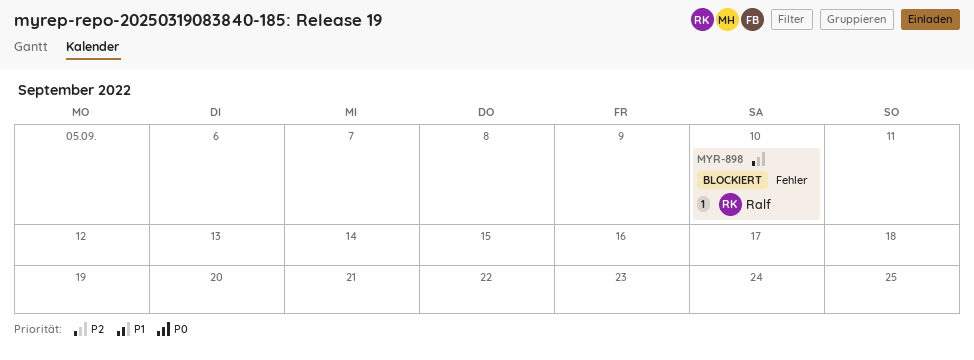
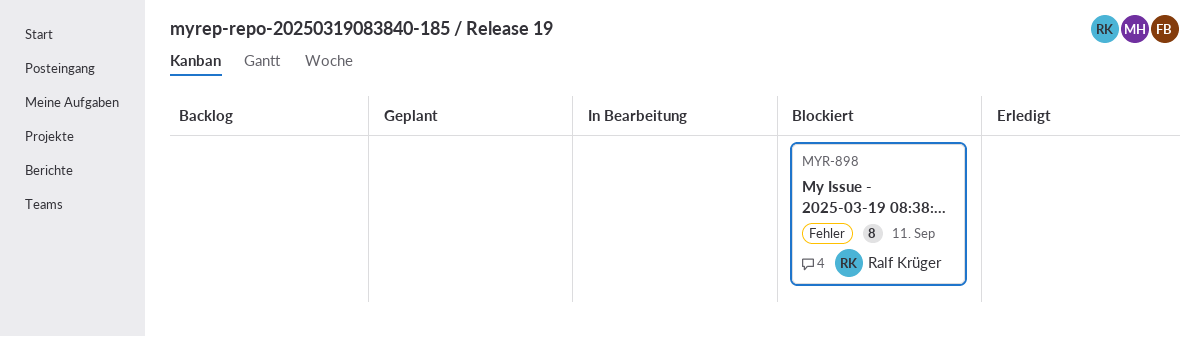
MYR-898, estimate: 1 -> 8
MYR-898, due: Sep 10 -> Sep 11

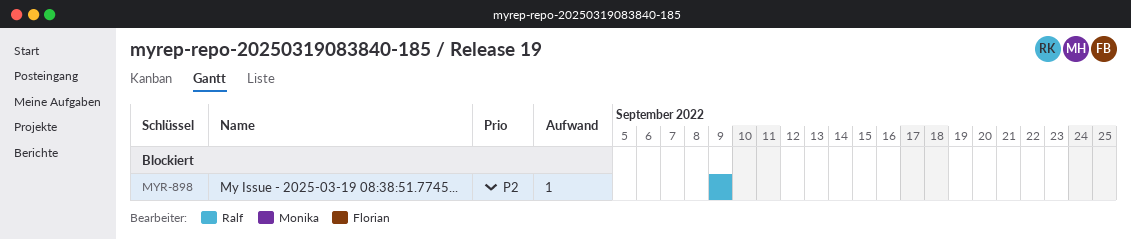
MYR-898, estimate: 8 -> 1
MYR-898, due: Sep 11 -> Sep 9

